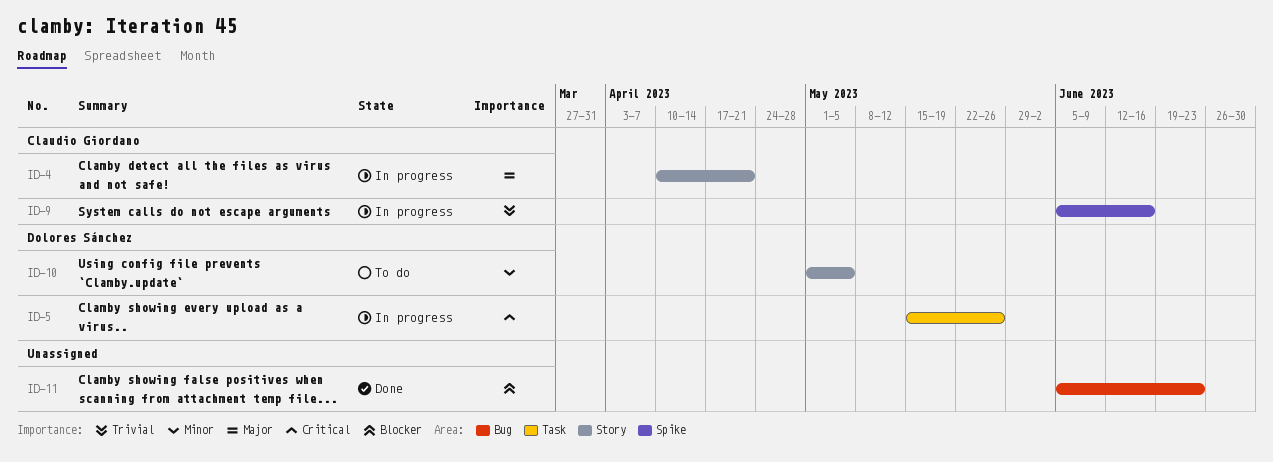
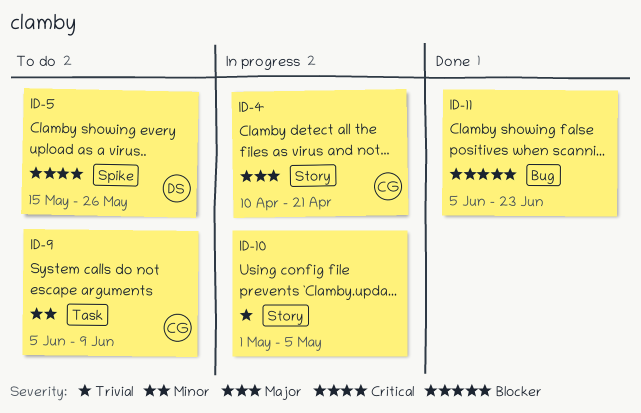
ID-5, status: In progress -> To do
ID-5, label: Task -> Spike
ID-9, status: In progress -> To do
ID-9, priority: Trivial -> Minor
ID-9, label: Spike -> Task
ID-9, due: Jun 16 -> Jun 9
ID-10, status: To do -> In progress
ID-10, owner: Dolores Sánchez -> none
ID-10, priority: Minor -> Trivial

